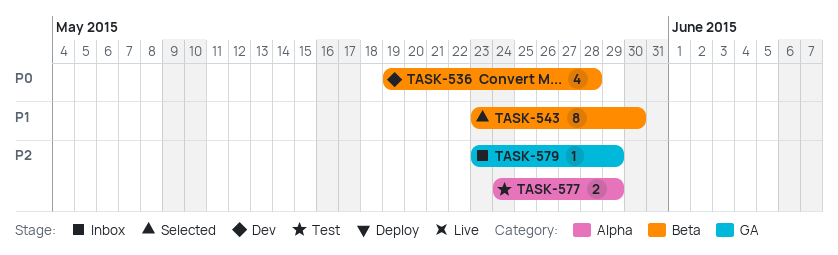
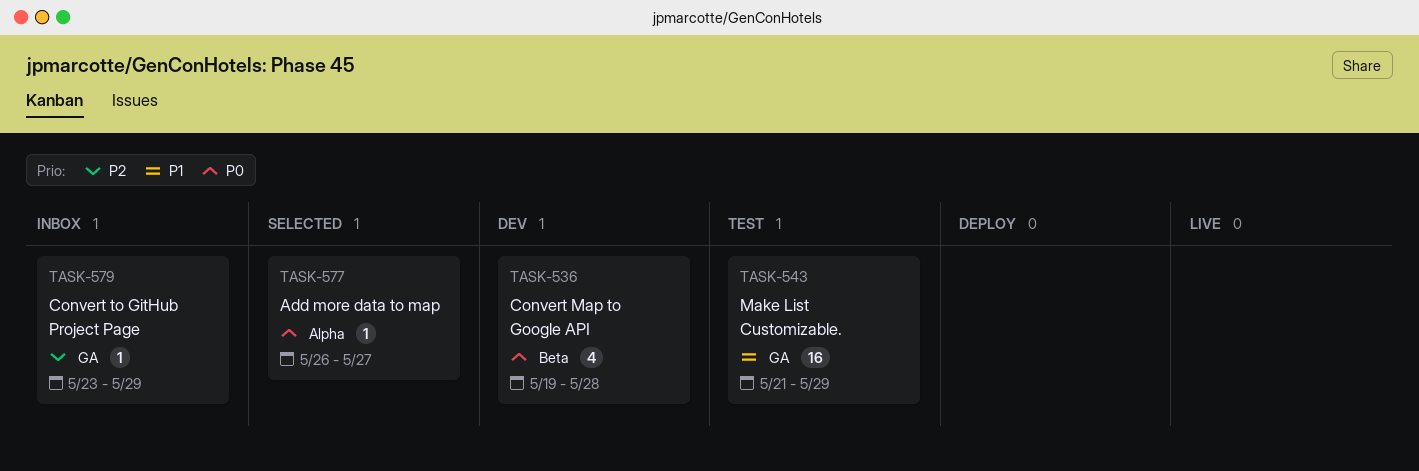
TASK-543, status: Selected -> Test
TASK-543, label: Beta -> GA
TASK-543, estimate: 8 -> 16
TASK-543, start: May 23 -> May 21
TASK-543, due: May 30 -> May 29
TASK-577, status: Test -> Selected
TASK-577, priority: P2 -> P0
TASK-577, estimate: 2 -> 1
TASK-577, start: May 24 -> May 26
TASK-577, due: May 29 -> May 27

